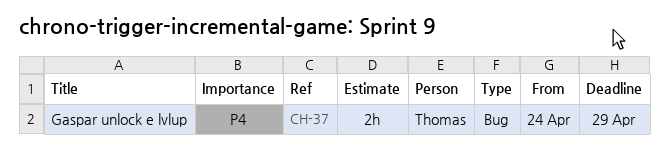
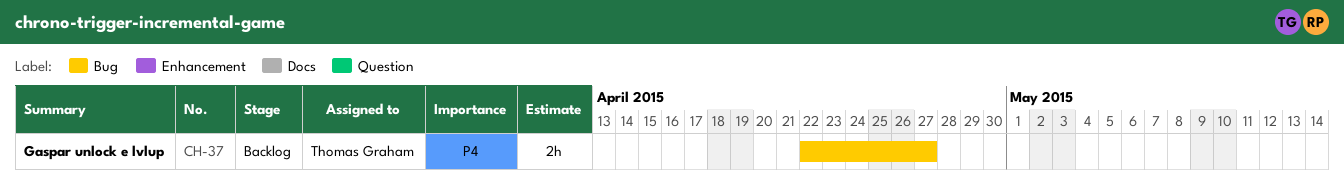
CH-37, start: Apr 24 -> Apr 22
CH-37, due: Apr 29 -> Apr 27

